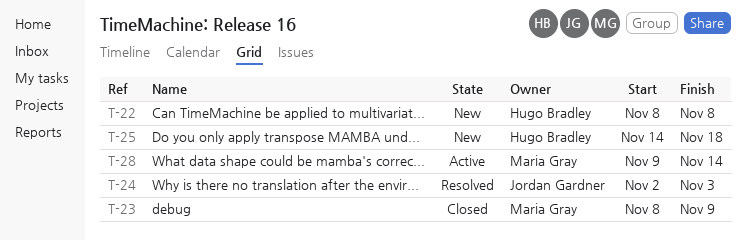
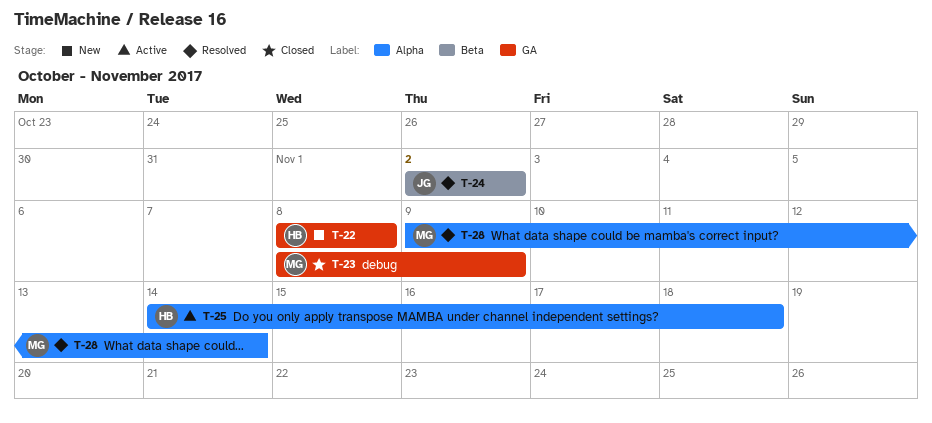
T-24, due: Nov 3 -> Nov 2
T-25, status: New -> Active
T-28, status: Active -> Resolved

